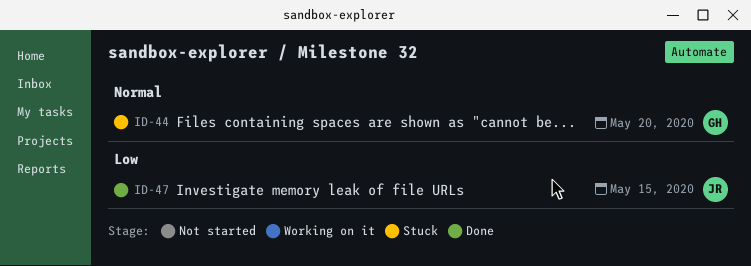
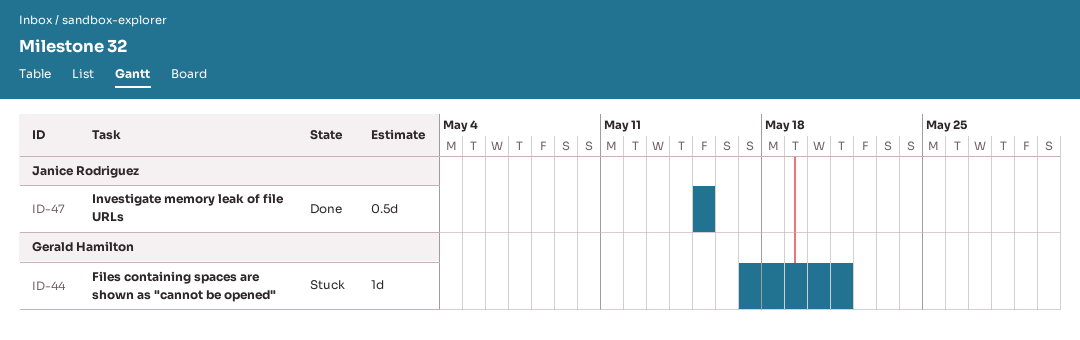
ID-44, due: May 20 -> May 21

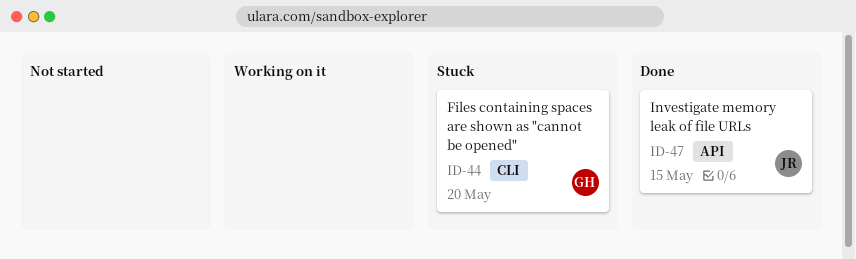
ID-44, due: May 21 -> May 20

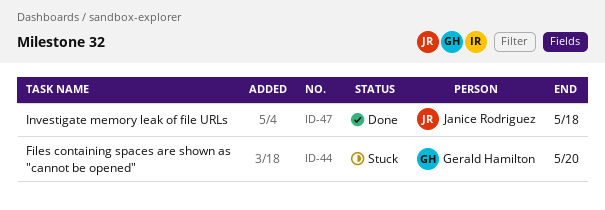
ID-47, due: May 15 -> May 18

